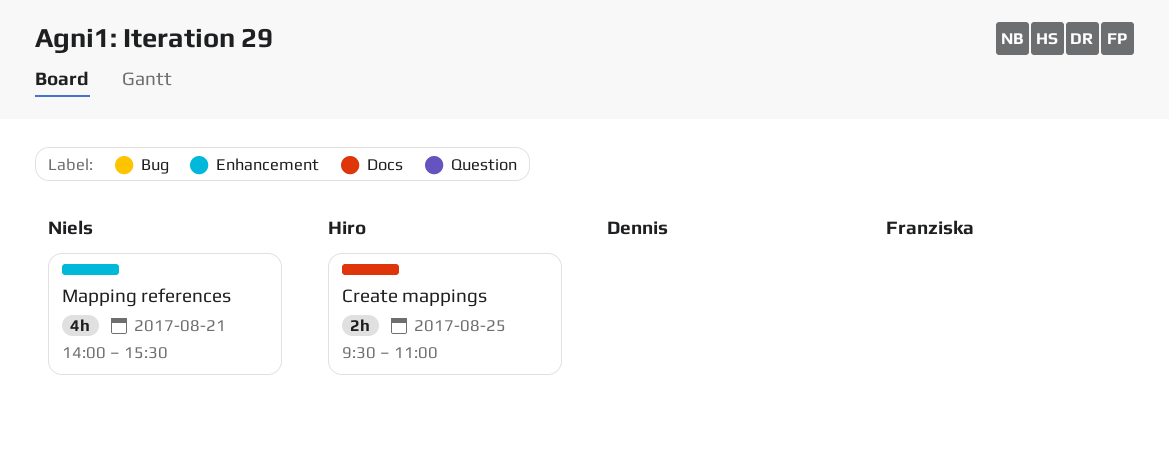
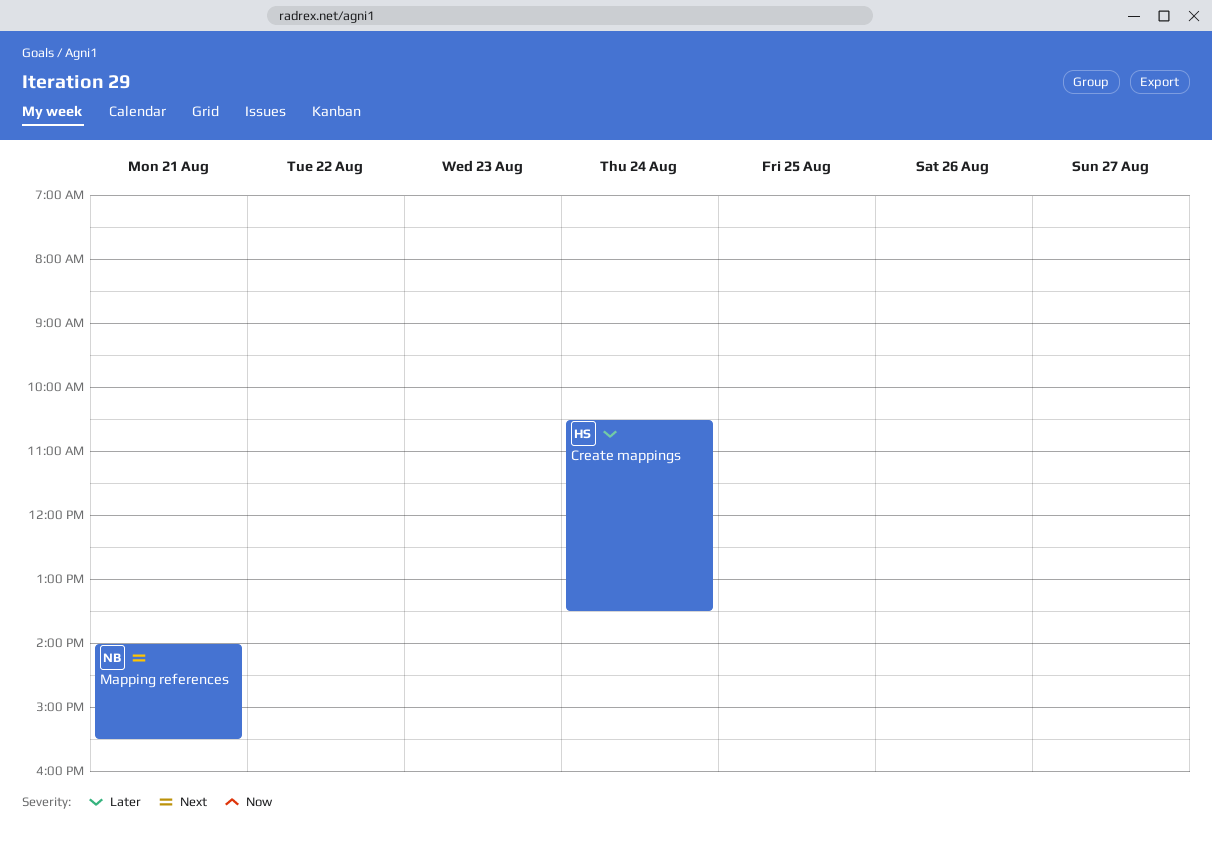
Create mappings, day: Aug 25 -> Aug 24
Create mappings, begins: 09:30 -> 10:30
Create mappings, ends: 11:00 -> 13:30

